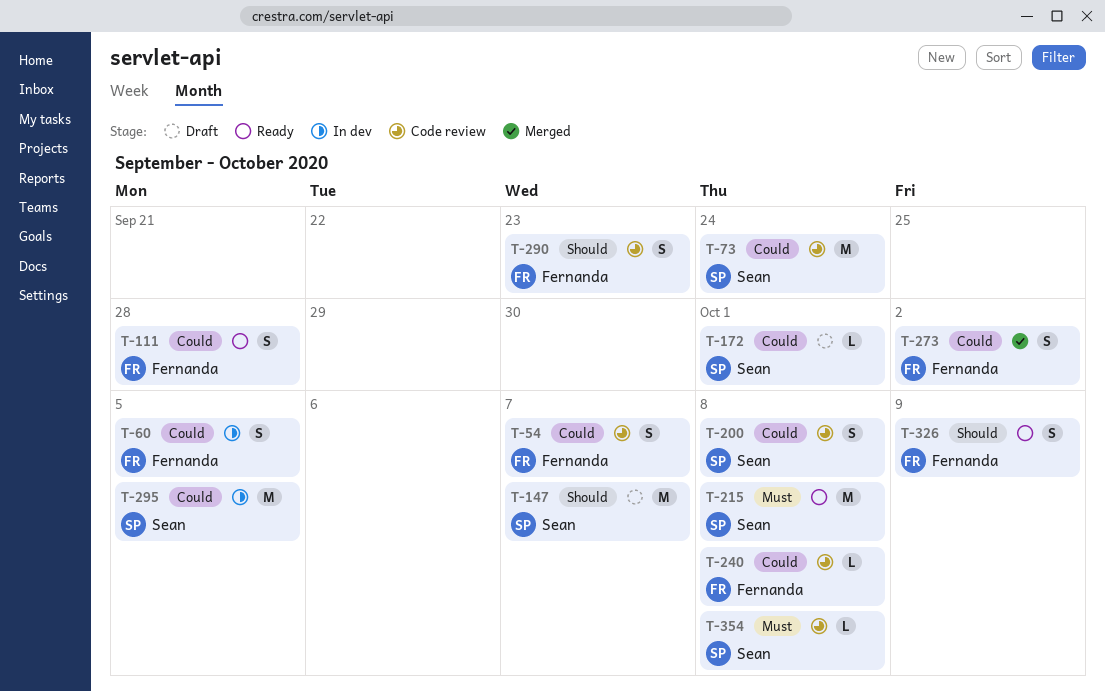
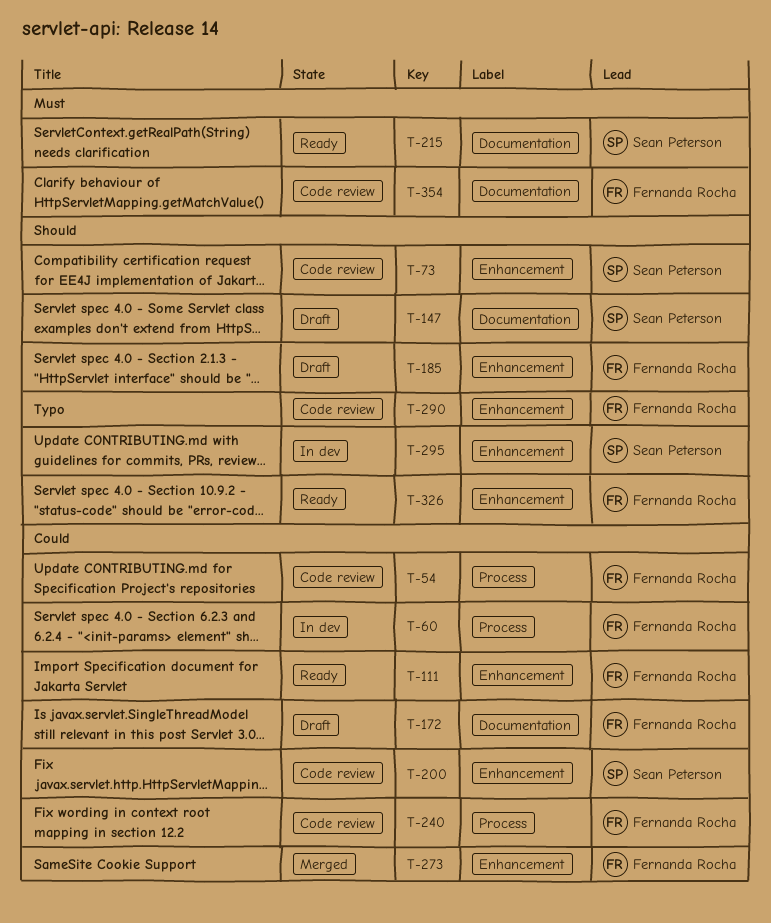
T-73, priority: Could -> Should
T-172, owner: Sean Peterson -> Fernanda Rocha
T-185: none -> present
T-295, priority: Could -> Should
T-354, owner: Sean Peterson -> Fernanda Rocha

